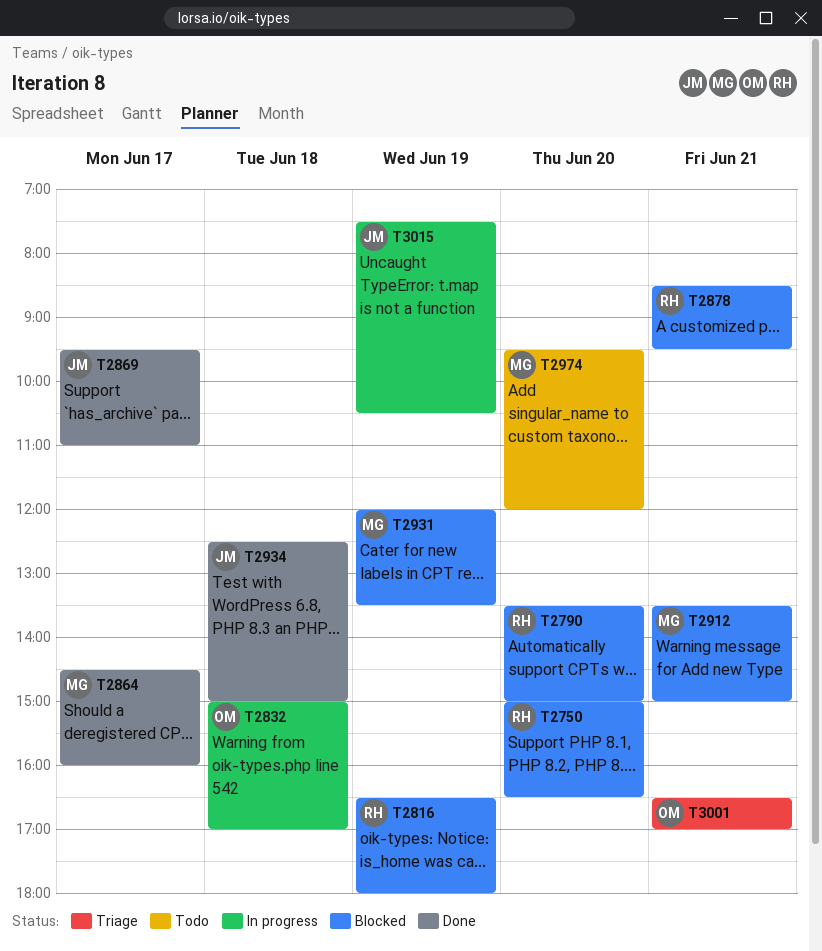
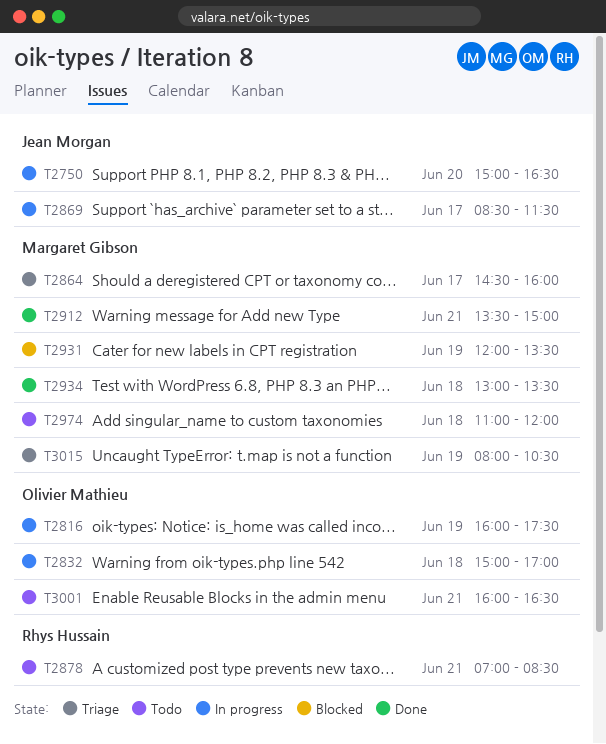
T2750, status: Blocked -> In progress
T2750, owner: Rhys Hussain -> Jean Morgan
T2790: present -> none
T2816, status: Blocked -> In progress
T2816, owner: Rhys Hussain -> Olivier Mathieu
T2816, begins: 16:30 -> 16:00
T2816, ends: 18:00 -> 17:30
T2864, status: Done -> Triage
T2869, status: Done -> In progress
T2869, begins: 09:30 -> 08:30
T2869, ends: 11:00 -> 11:30
T2878, status: Blocked -> Todo
T2878, begins: 08:30 -> 07:00
T2878, ends: 09:30 -> 08:30
T2912, status: Blocked -> Done
T2934, owner: Jean Morgan -> Margaret Gibson
T2934, begins: 12:30 -> 13:00
T2934, ends: 15:00 -> 13:30
T2974, day: Jun 20 -> Jun 18
T2974, begins: 09:30 -> 11:00
T3001, status: Triage -> Todo
T3001, begins: 16:30 -> 16:00
T3001, ends: 17:00 -> 16:30
T3015, status: In progress -> Triage
T3015, owner: Jean Morgan -> Margaret Gibson
T3015, begins: 07:30 -> 08:00

